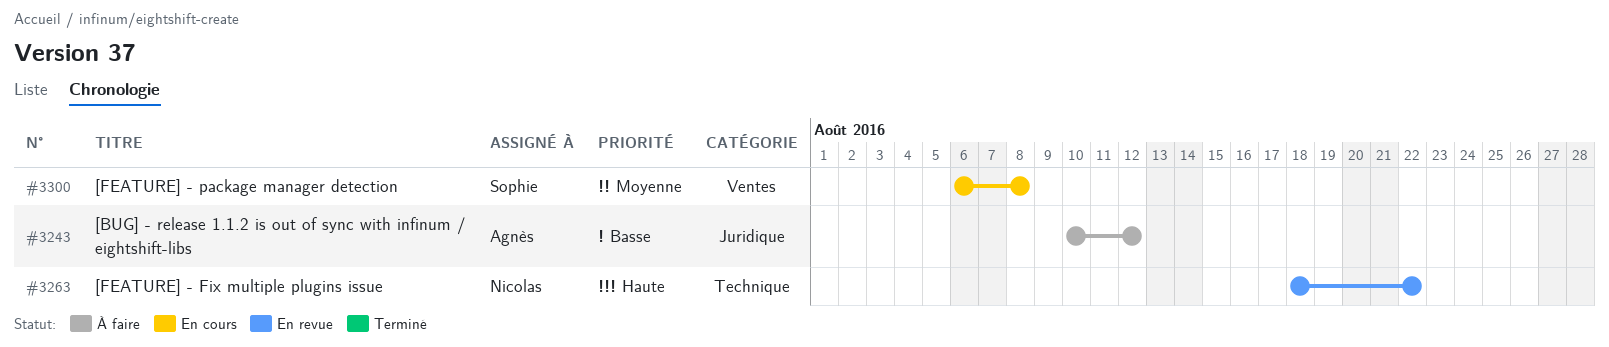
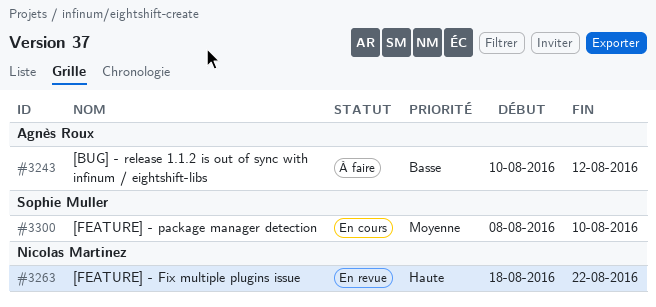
#3300, start: Aug 6 -> Aug 8
#3300, due: Aug 8 -> Aug 10

